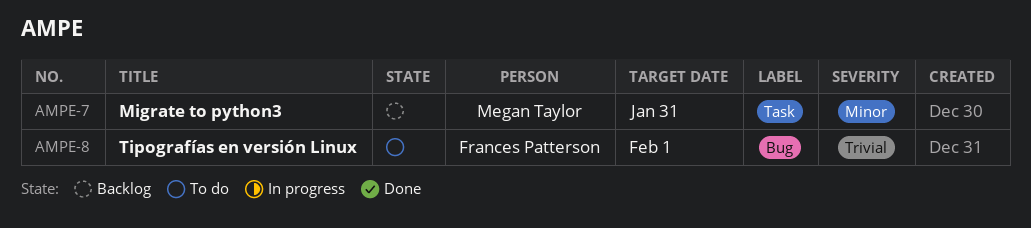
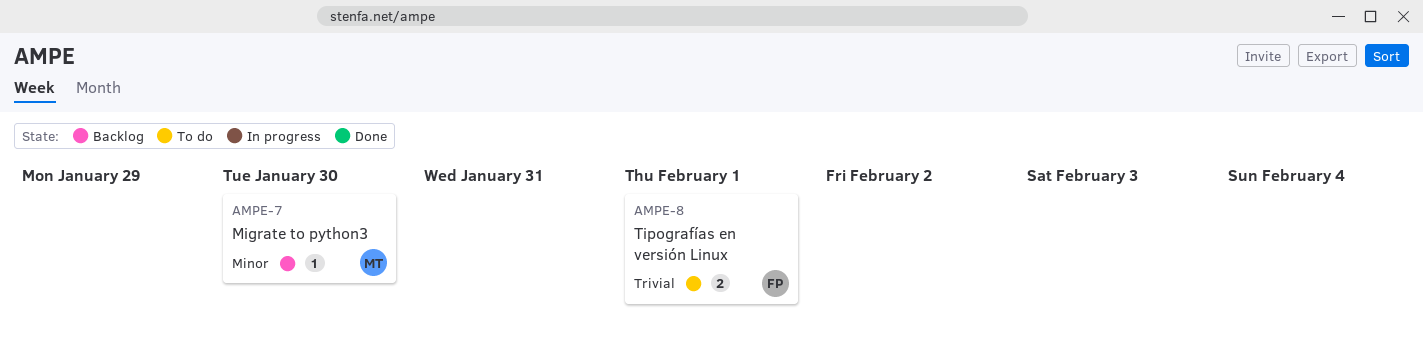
AMPE-7, due: Jan 31 -> Jan 30

